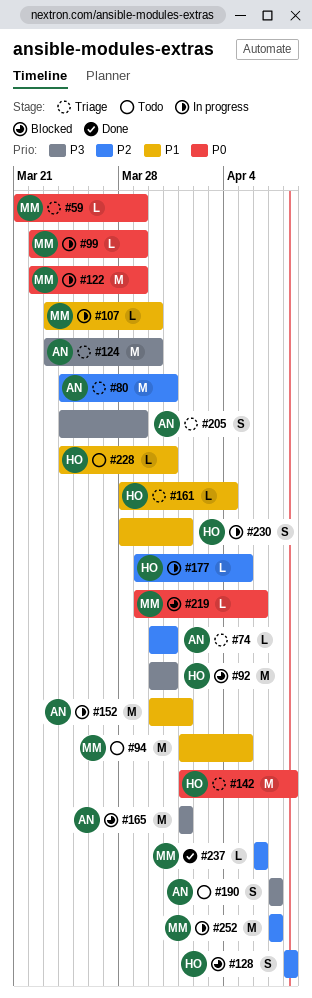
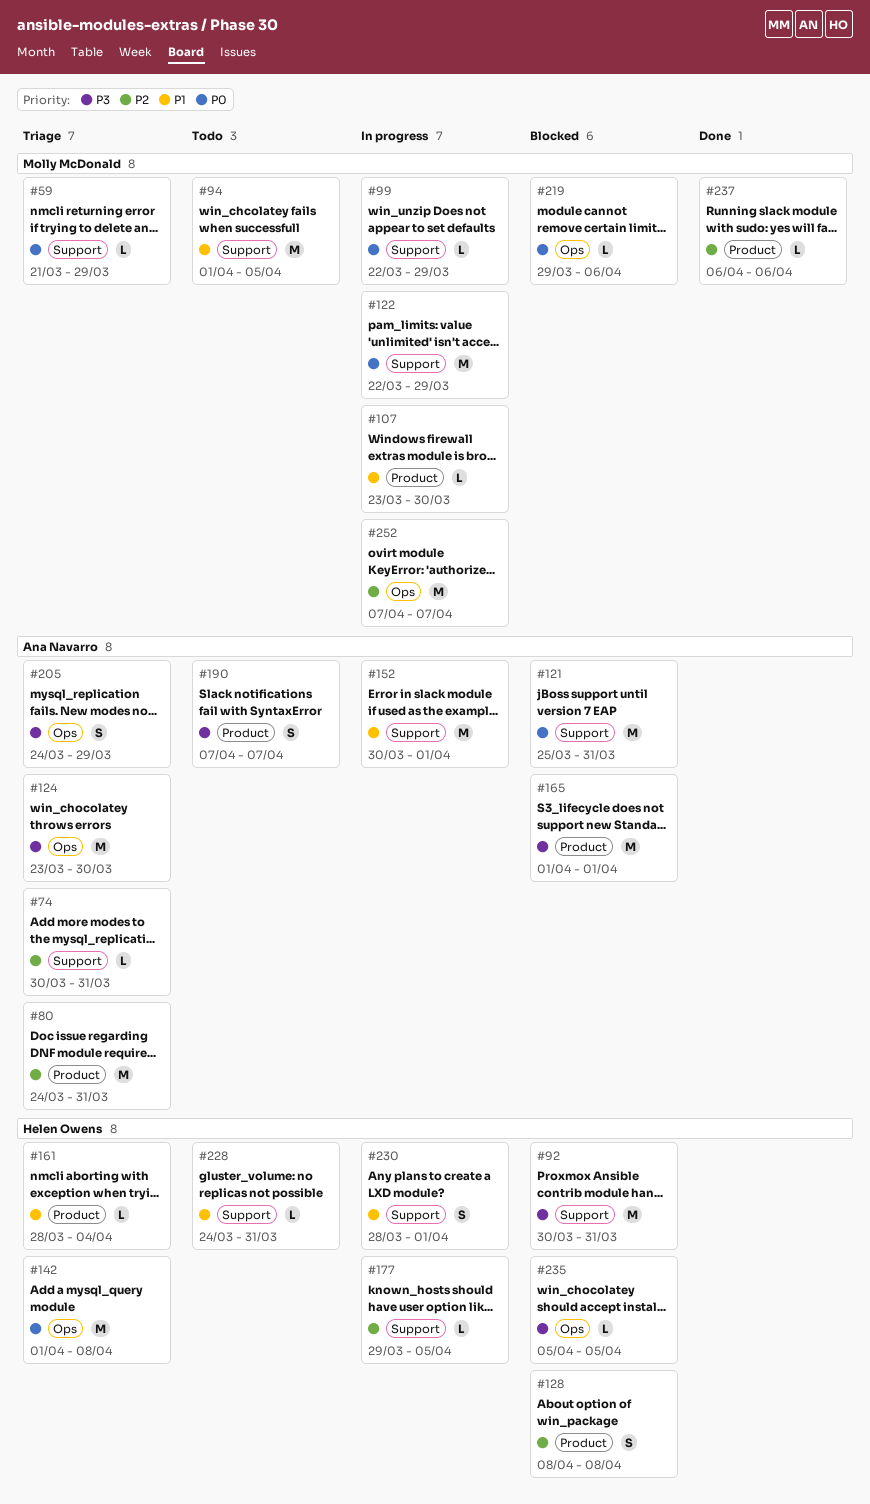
#121: none -> present
#235: none -> present

